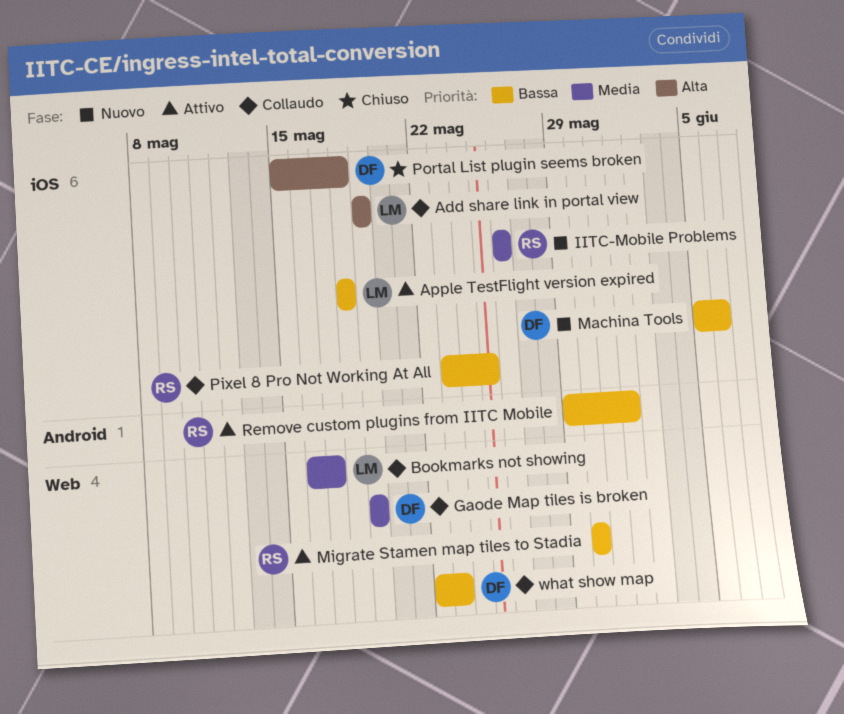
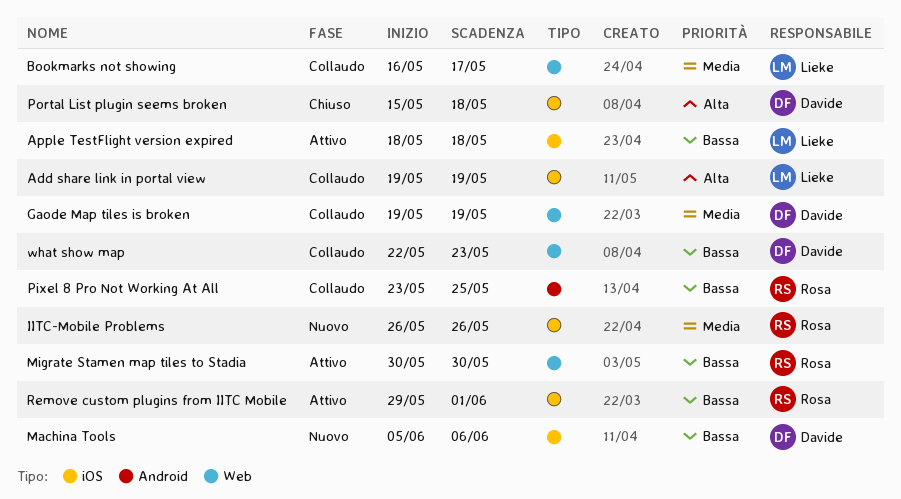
Pixel 8 Pro Not Working At All, label: iOS -> Android
Remove custom plugins from IITC Mobile, label: Android -> iOS

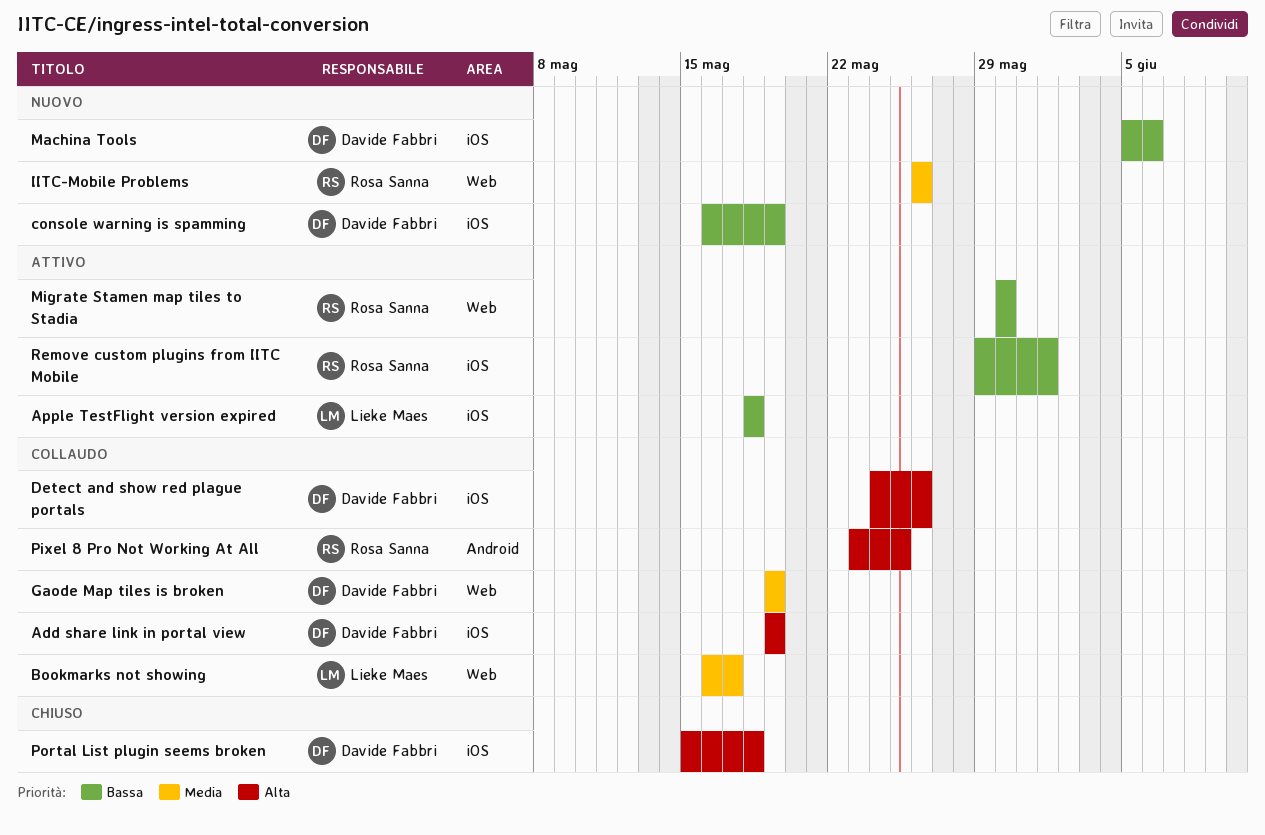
Add share link in portal view, owner: Lieke Maes -> Davide Fabbri
console warning is spamming: none -> present
Detect and show red plague portals: none -> present
IITC-Mobile Problems, label: iOS -> Web
Pixel 8 Pro Not Working At All, priority: Bassa -> Alta
what show map: present -> none

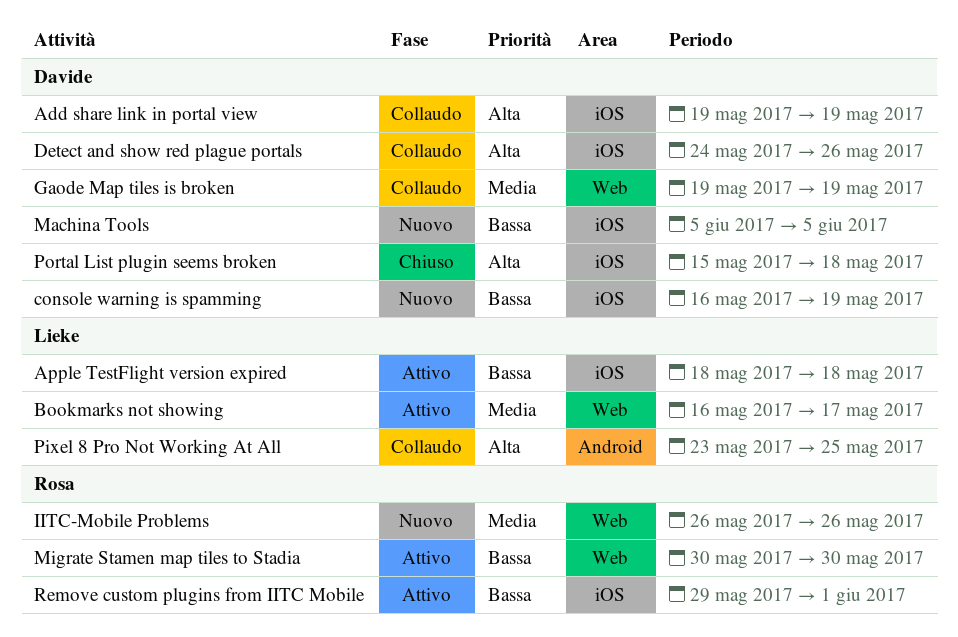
Bookmarks not showing, status: Collaudo -> Attivo
Machina Tools, due: Jun 6 -> Jun 5
Pixel 8 Pro Not Working At All, owner: Rosa Sanna -> Lieke Maes

